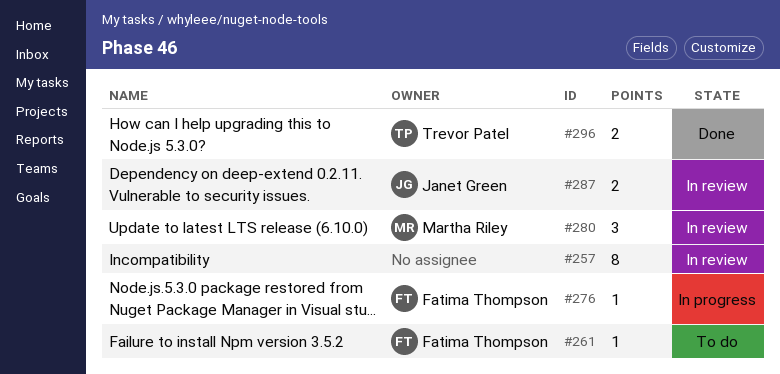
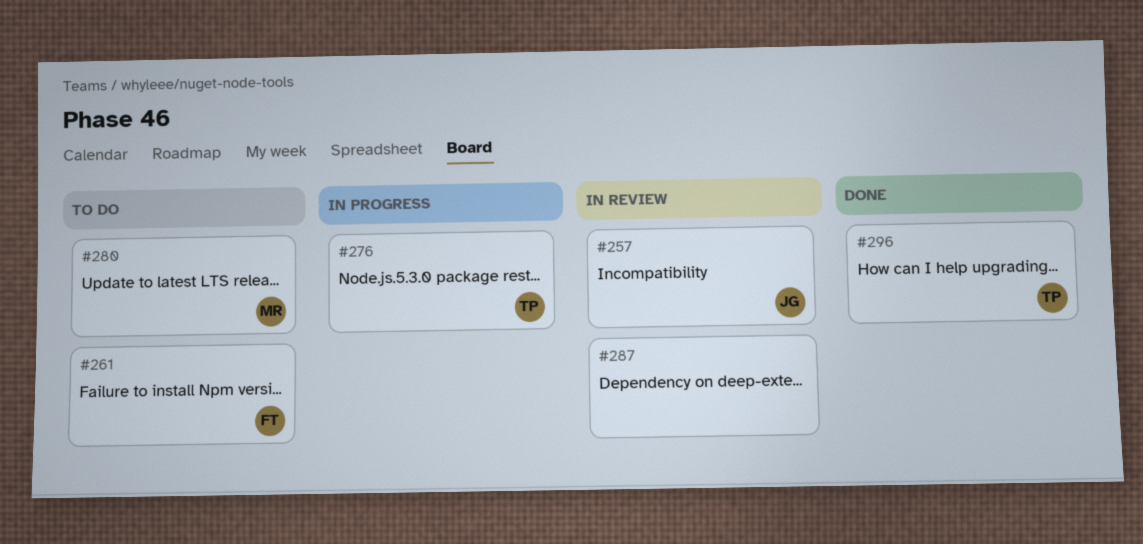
#257, owner: none -> Janet Green
#276, owner: Fatima Thompson -> Trevor Patel
#280, status: In review -> To do
#287, owner: Janet Green -> none

